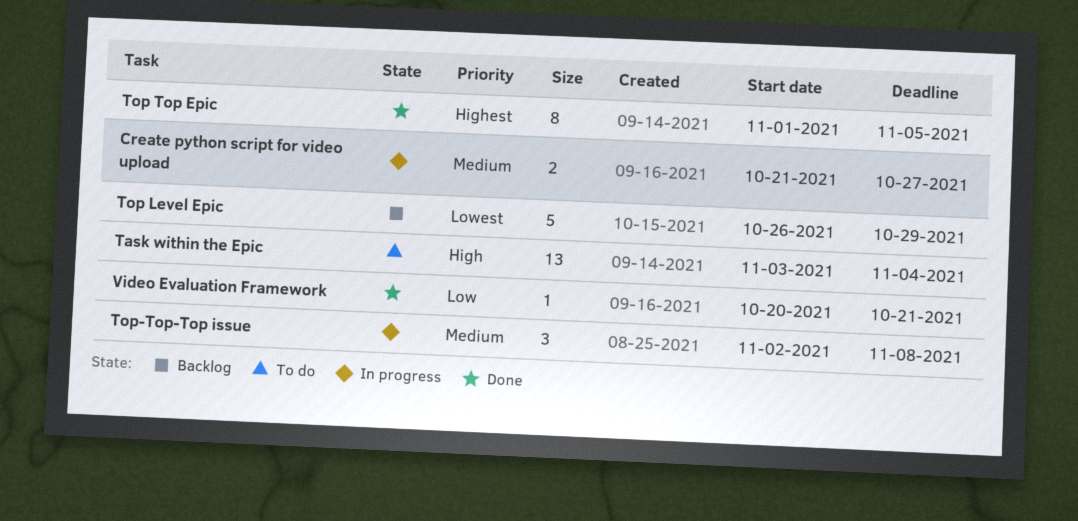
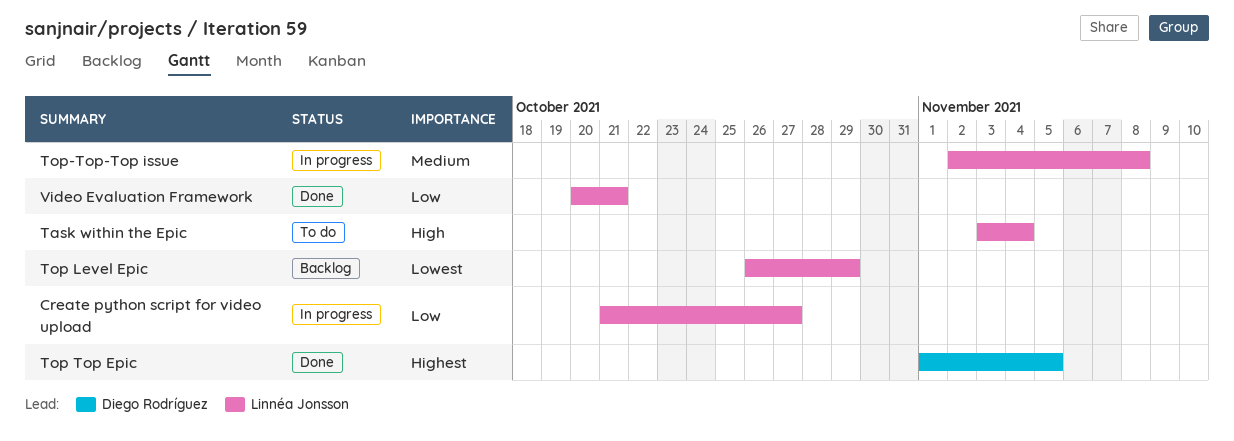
Create python script for video upload, priority: Medium -> Low

